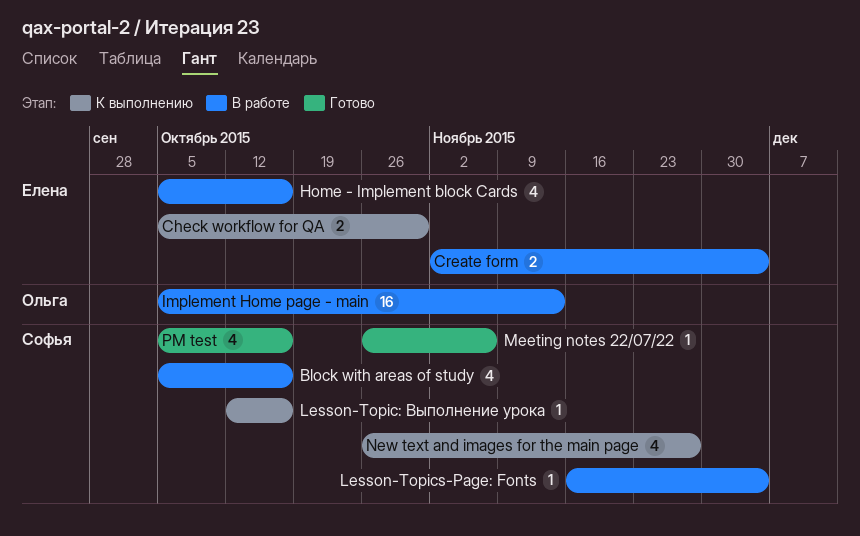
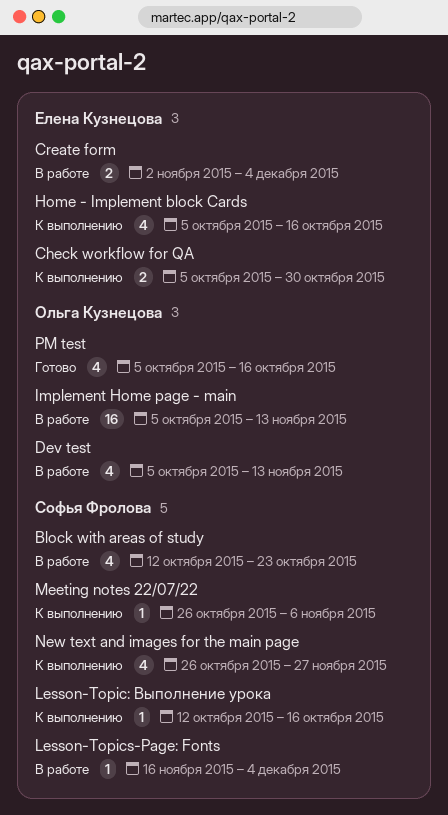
Block with areas of study, start: Oct 5 -> Oct 12
Block with areas of study, due: Oct 16 -> Oct 23
Dev test: none -> present
Home - Implement block Cards, status: В работе -> К выполнению
Meeting notes 22/07/22, status: Готово -> К выполнению
PM test, owner: Софья Фролова -> Ольга Кузнецова

